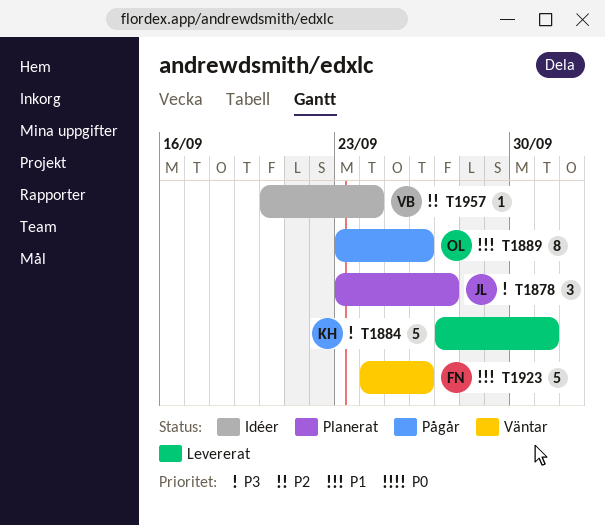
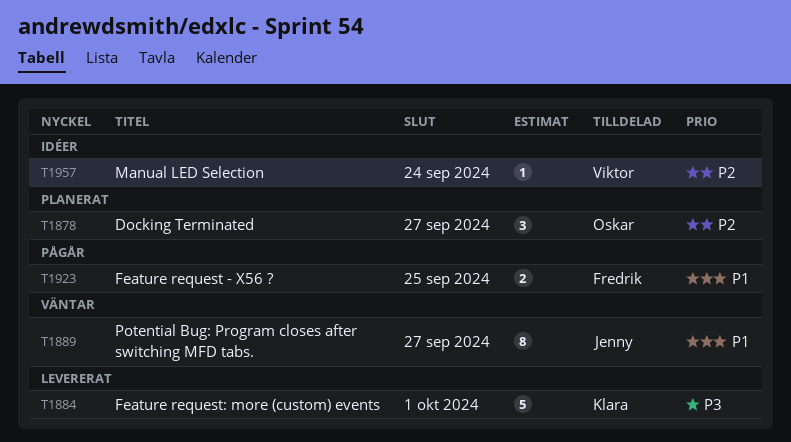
T1878, owner: Jenny -> Oskar
T1878, priority: P3 -> P2
T1889, status: Pågår -> Väntar
T1889, owner: Oskar -> Jenny
T1889, due: Sep 26 -> Sep 27
T1923, status: Väntar -> Pågår
T1923, estimate: 5 -> 2
T1923, due: Sep 26 -> Sep 25

